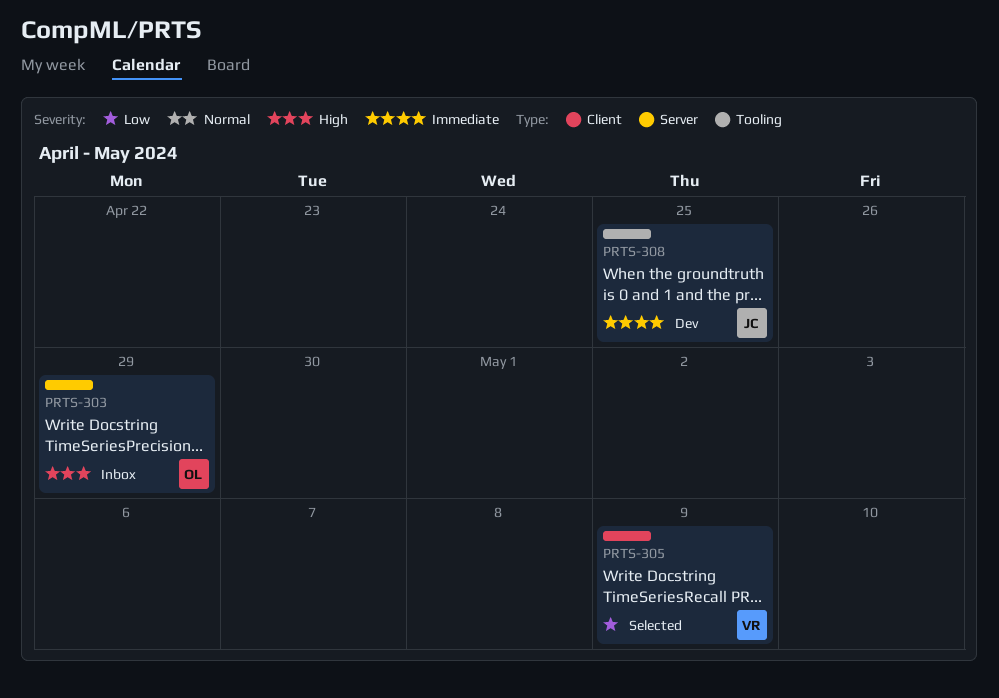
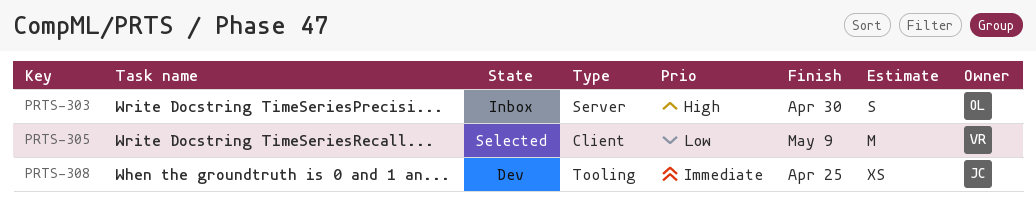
PRTS-303, due: Apr 29 -> Apr 30

